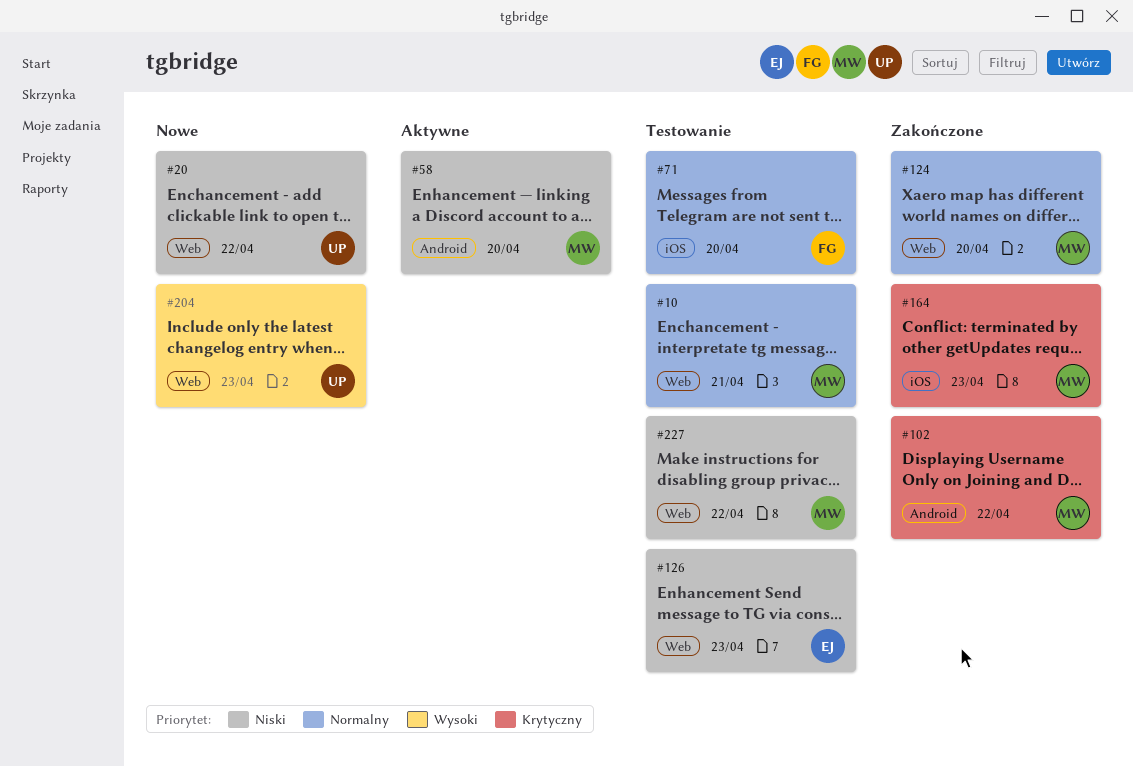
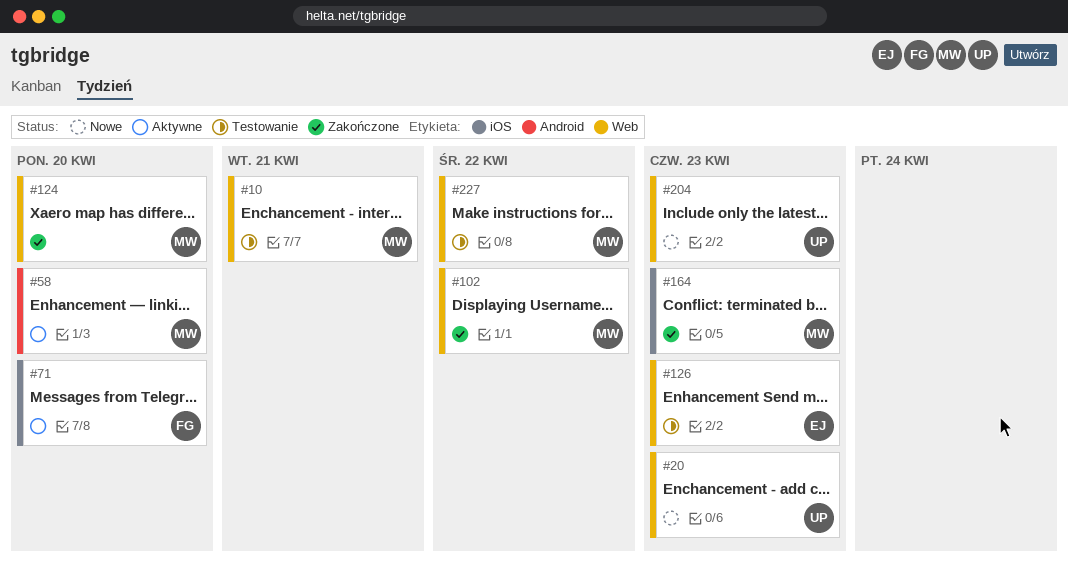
#20, due: Apr 22 -> Apr 23
#71, status: Testowanie -> Aktywne
#102, label: Android -> Web

